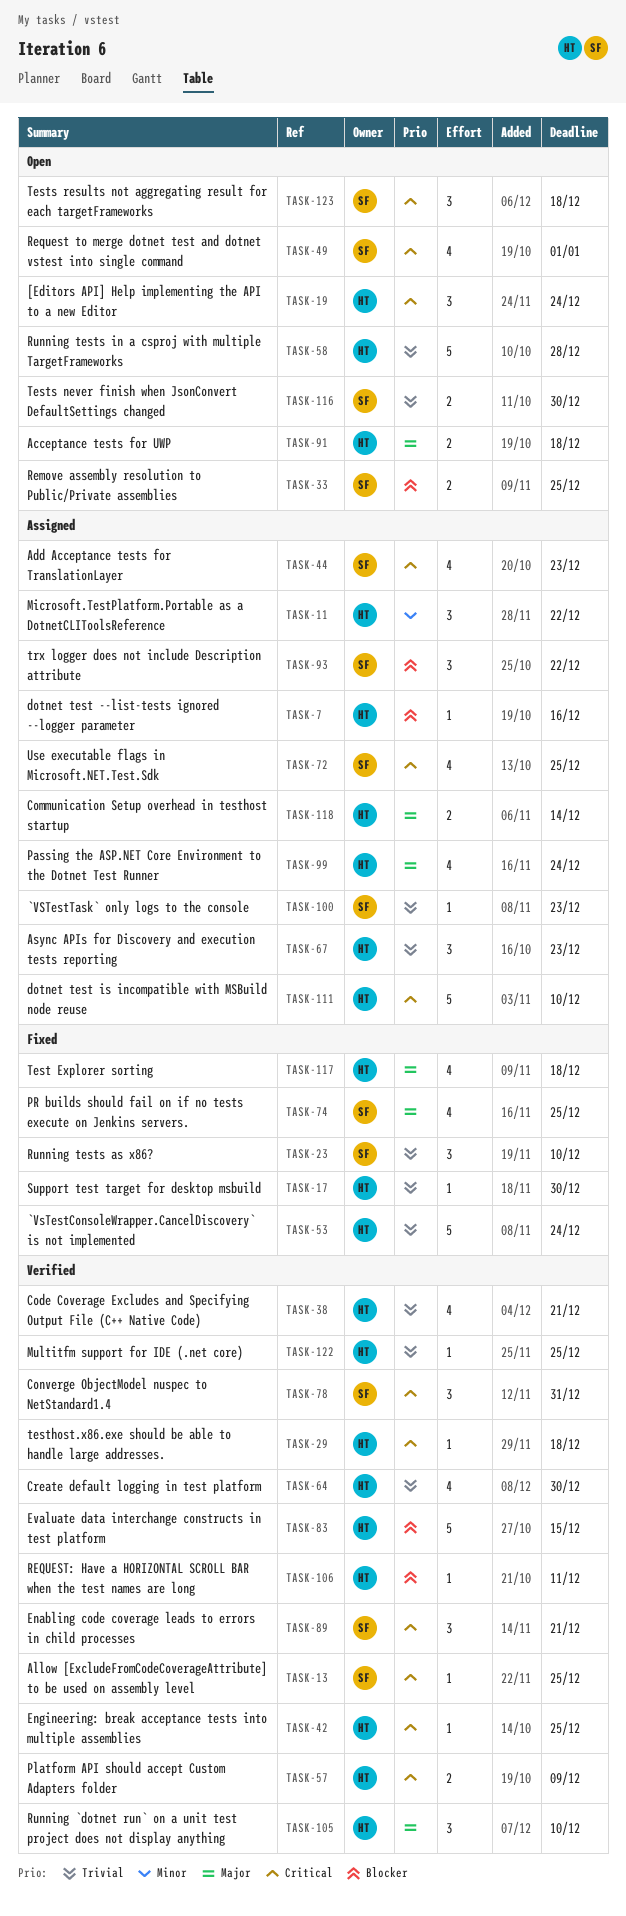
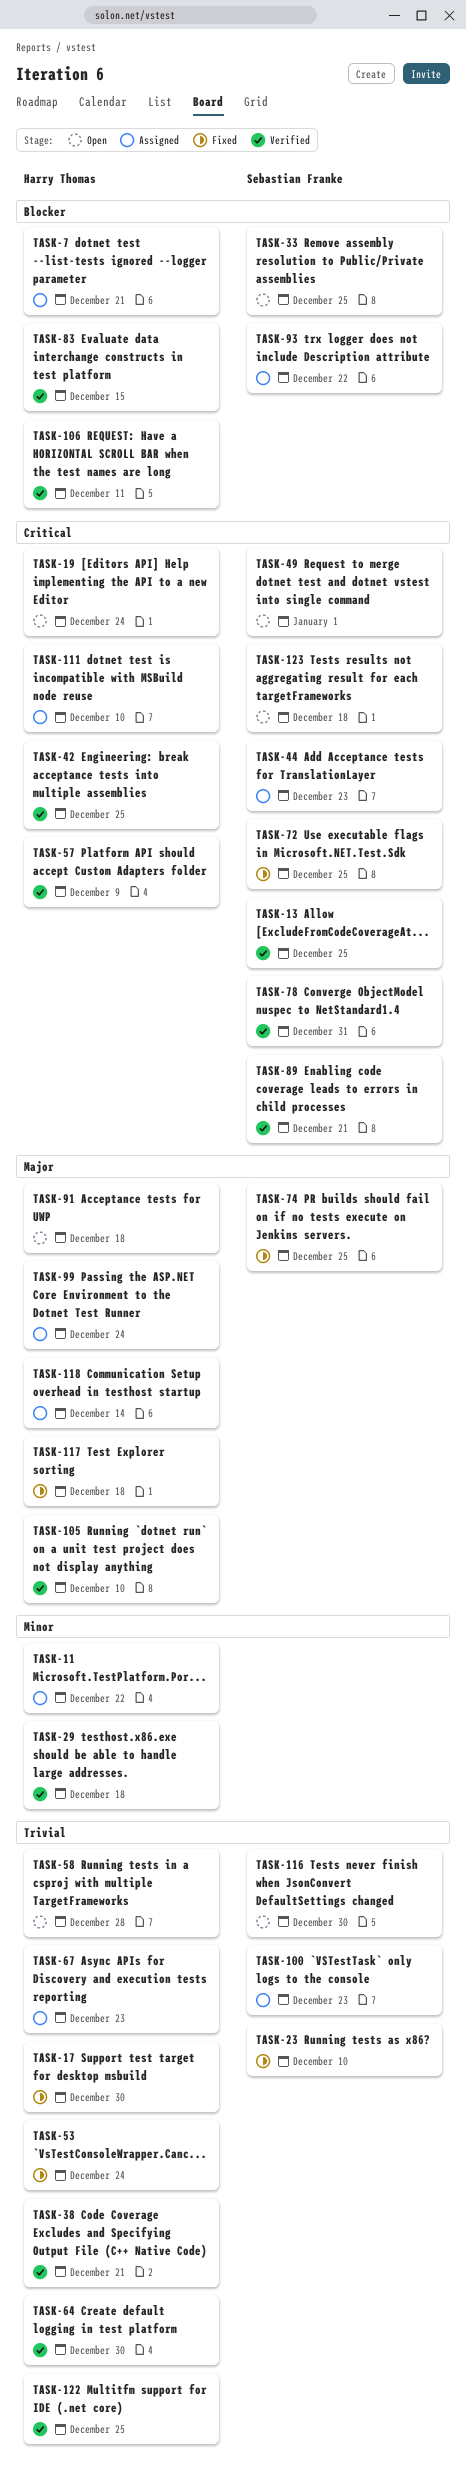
TASK-7, due: Dec 16 -> Dec 21
TASK-29, priority: Critical -> Minor
TASK-72, status: Assigned -> Fixed

